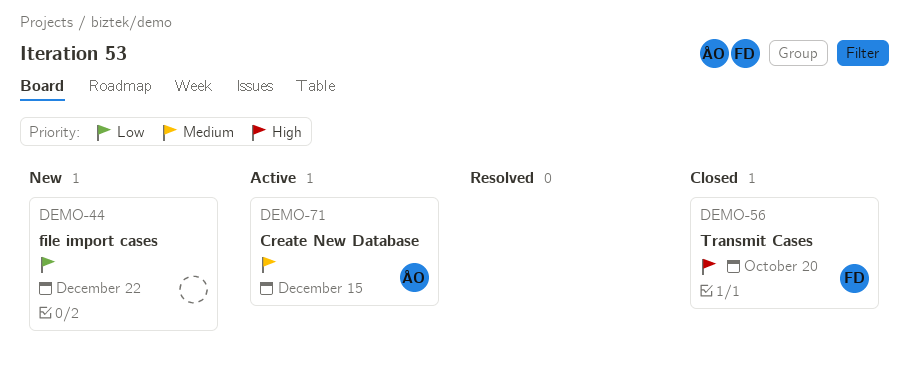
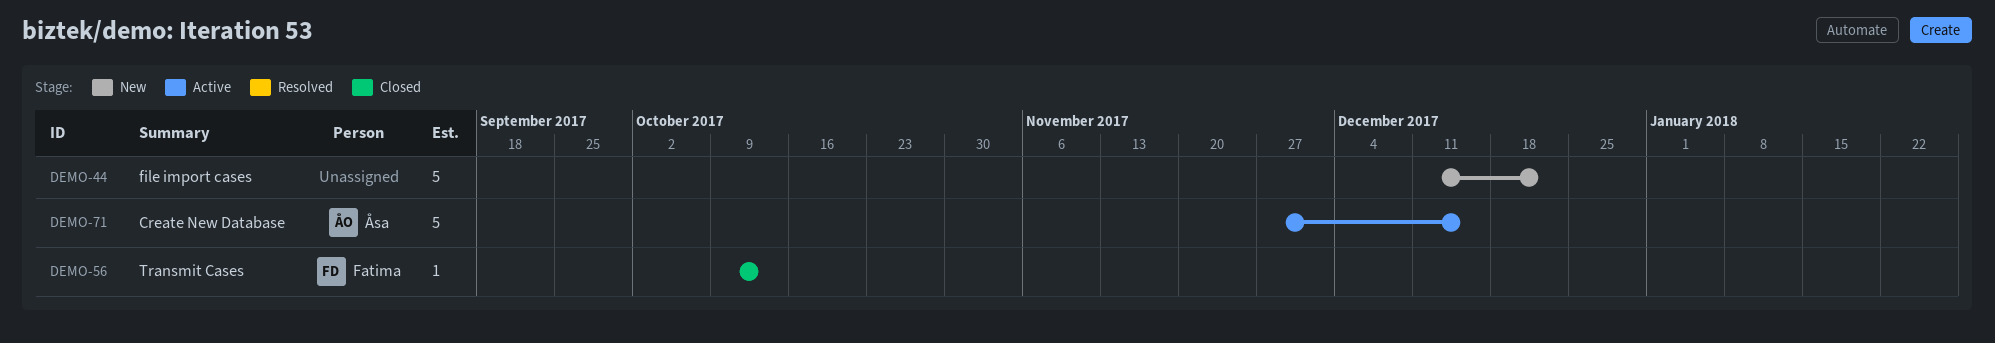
DEMO-56, due: Oct 20 -> Oct 13

